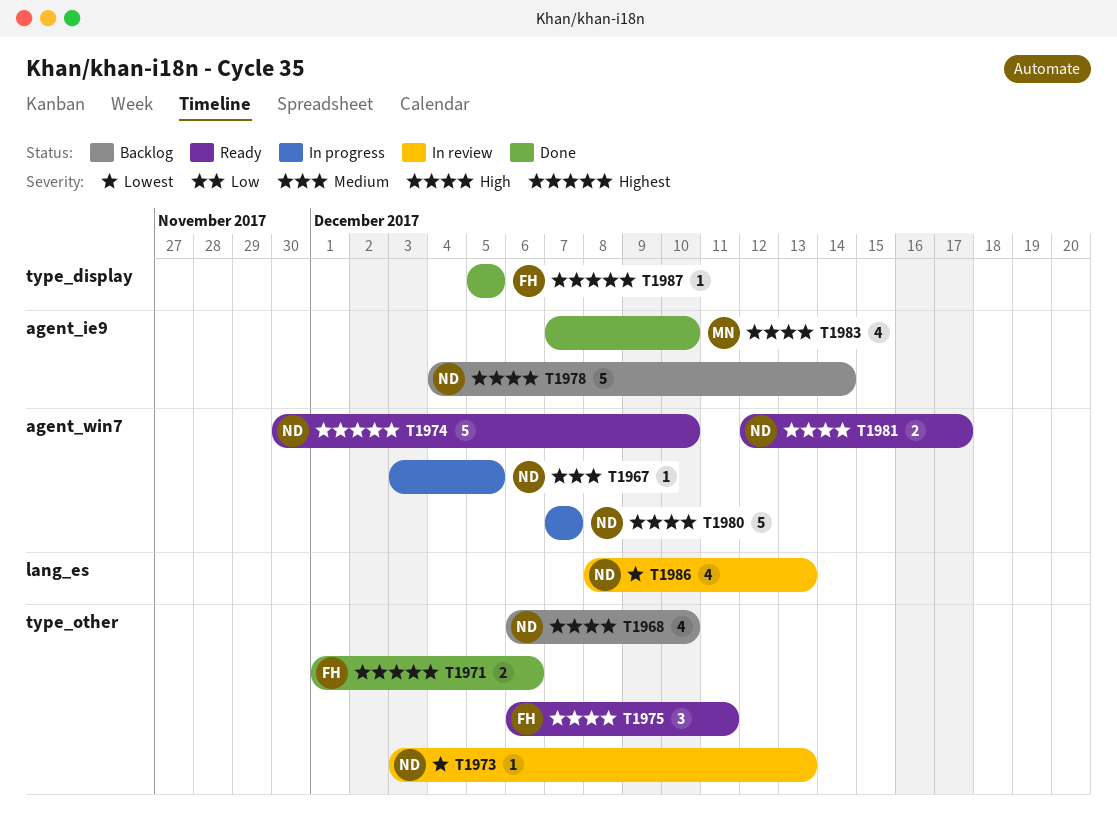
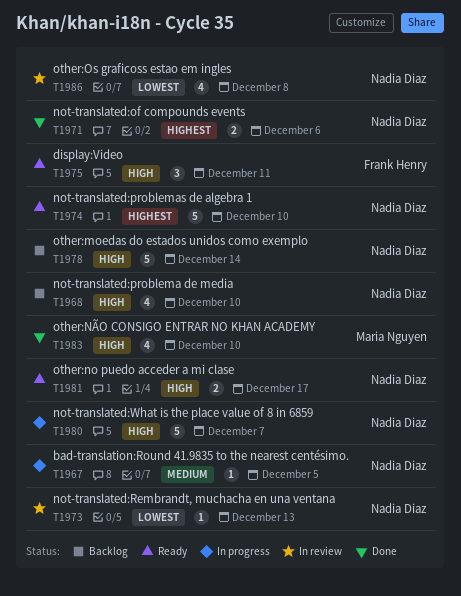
T1971, owner: Frank Henry -> Nadia Diaz
T1986, due: Dec 13 -> Dec 8
T1987: present -> none

